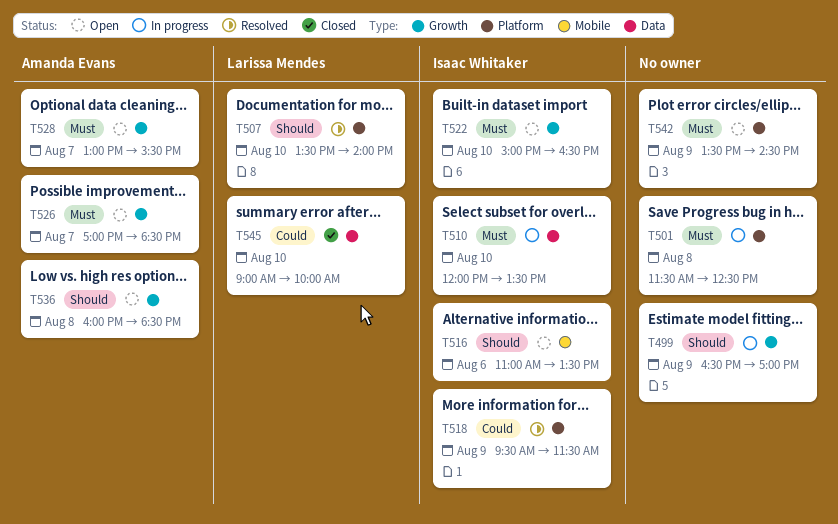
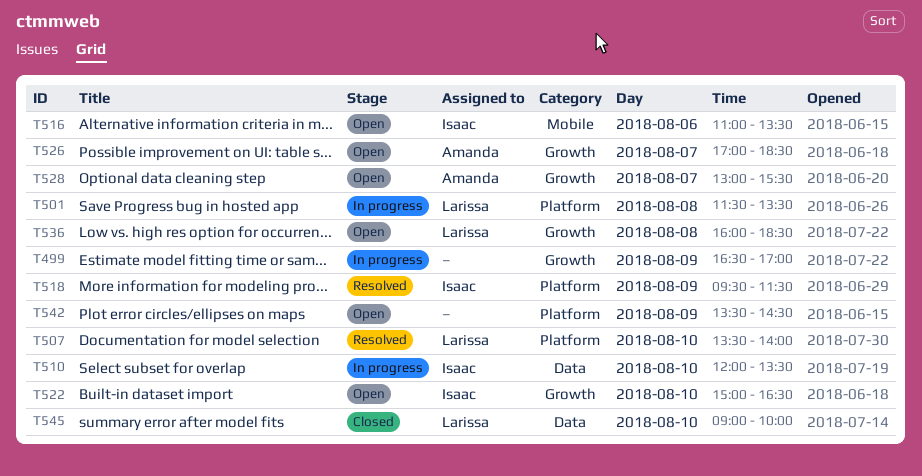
T501, owner: none -> Larissa Mendes
T501, ends: 12:30 -> 13:30
T536, owner: Amanda Evans -> Larissa Mendes

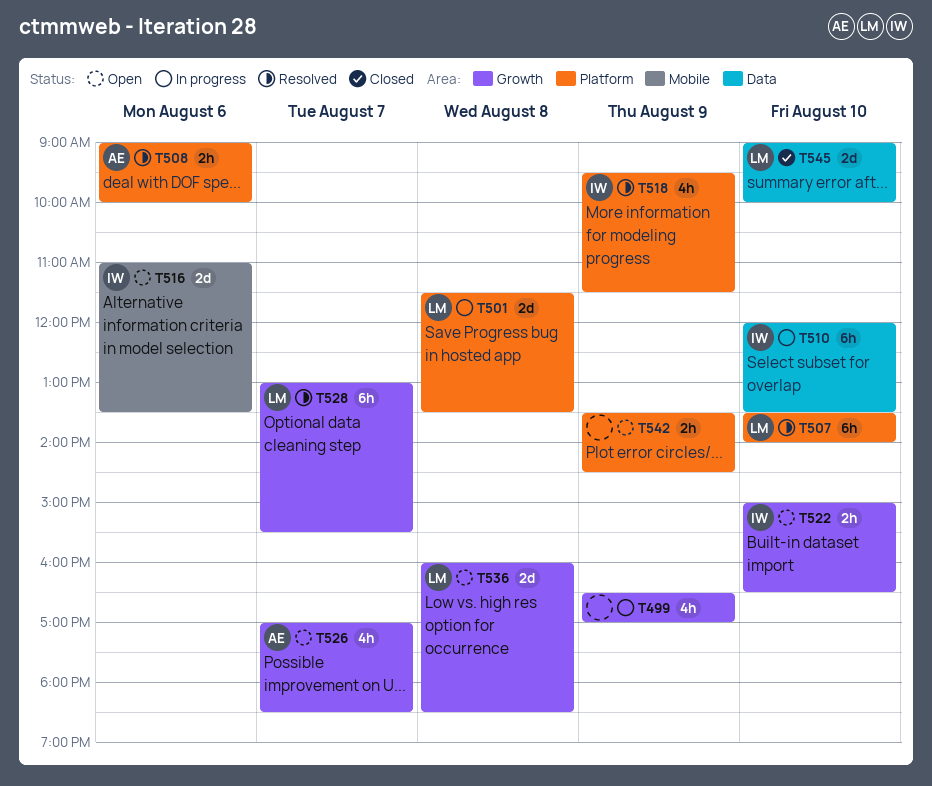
T508: none -> present
T528, status: Open -> Resolved
T528, owner: Amanda -> Larissa

